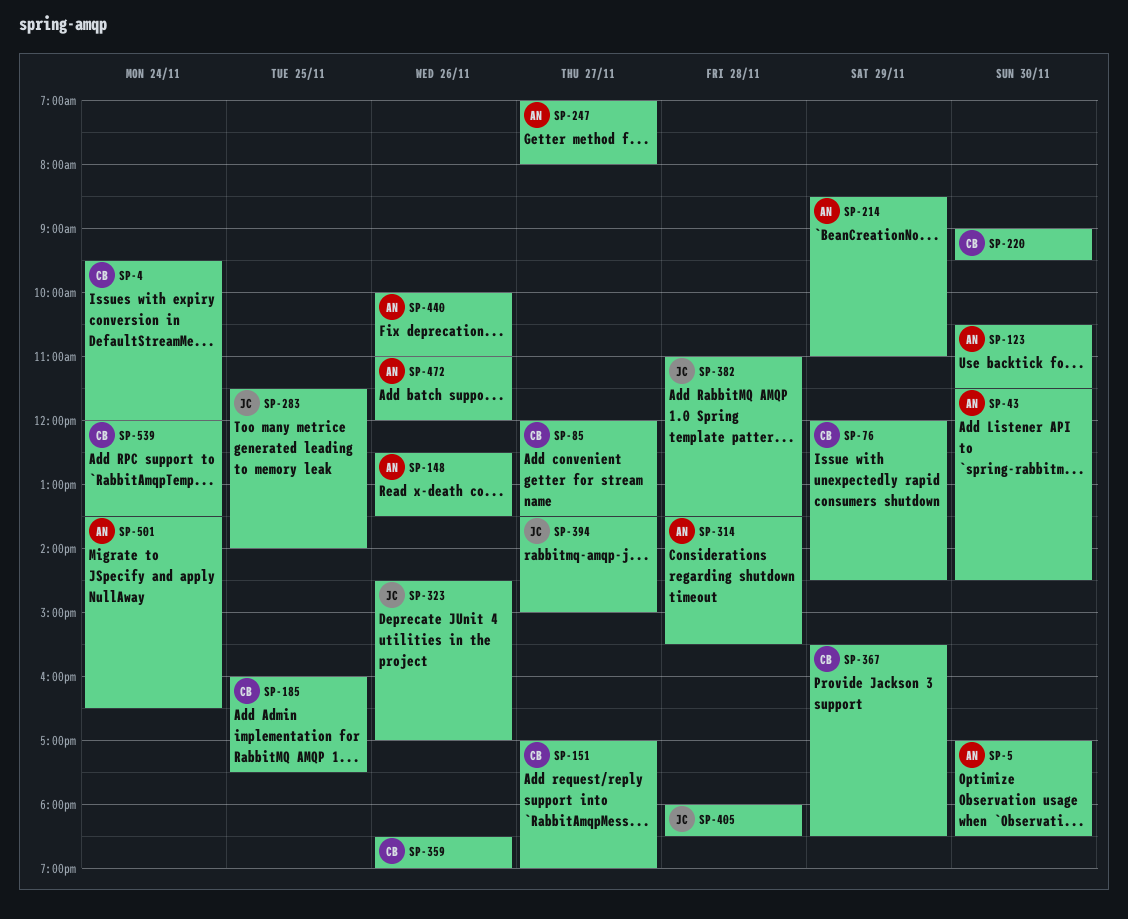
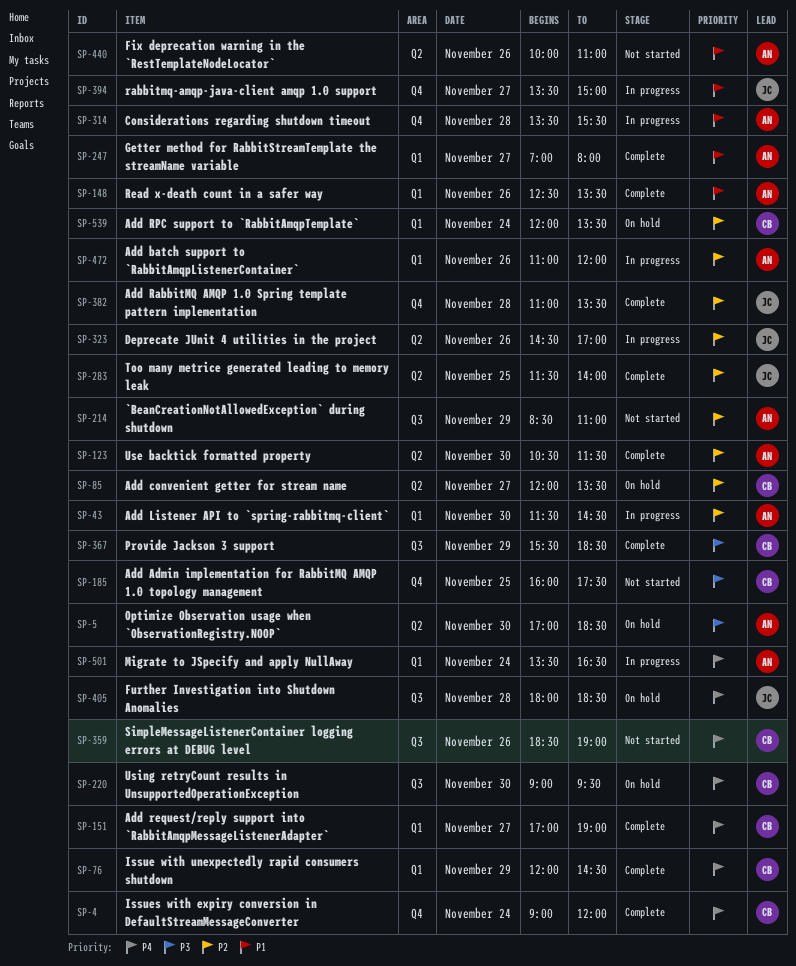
SP-4, begins: 09:30 -> 09:00

